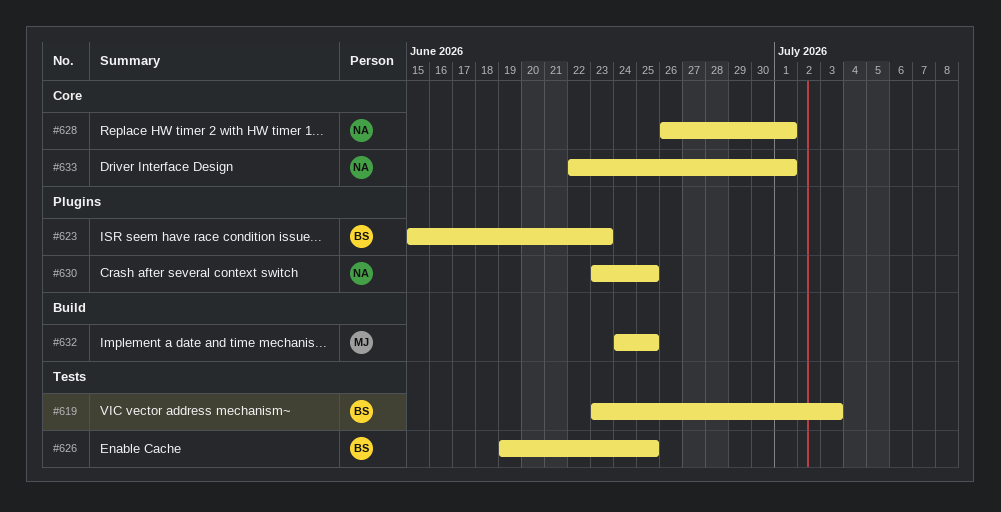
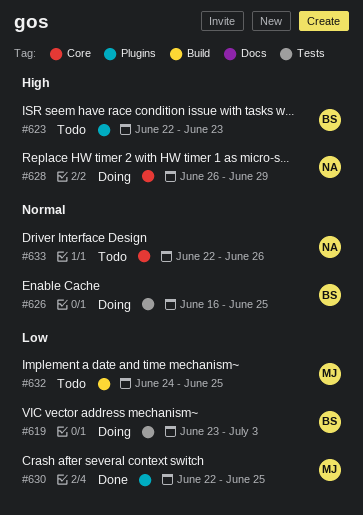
#623, start: Jun 15 -> Jun 22
#626, start: Jun 19 -> Jun 16
#628, due: Jul 1 -> Jun 29
#630, owner: NA -> MJ
#630, start: Jun 23 -> Jun 22
#633, due: Jul 1 -> Jun 26

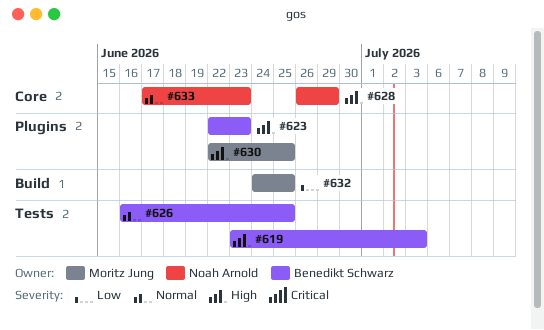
#619, priority: Low -> High
#630, priority: Low -> High
#633, start: Jun 22 -> Jun 17
#633, due: Jun 26 -> Jun 23

